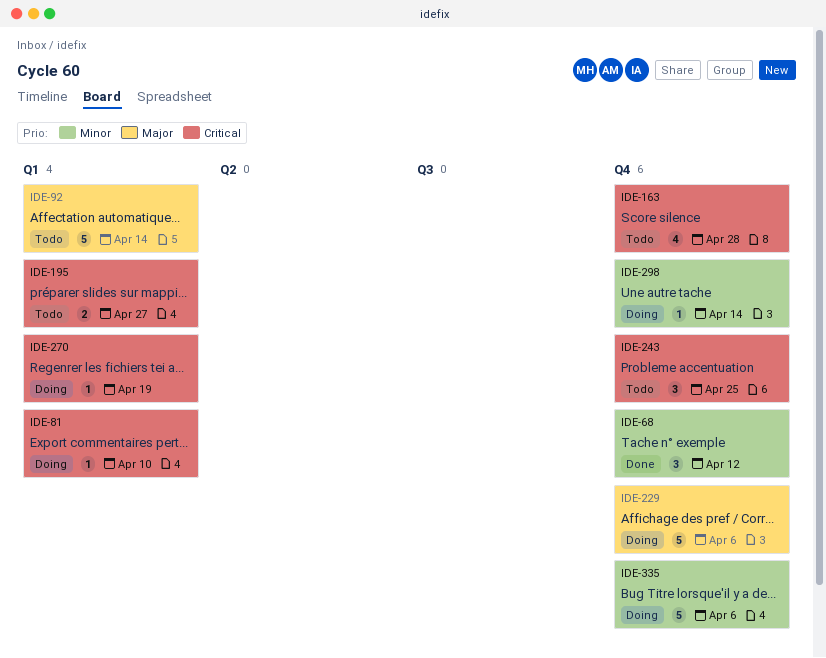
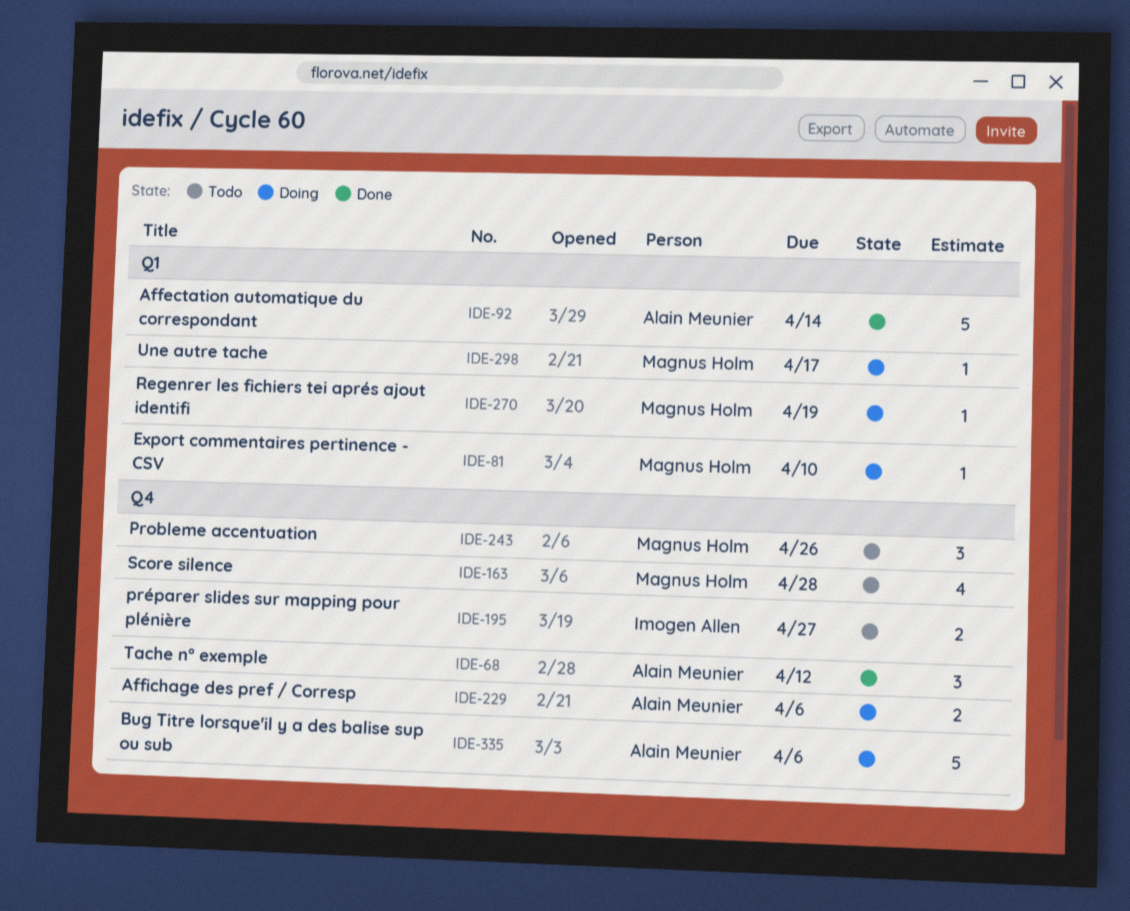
IDE-92, status: Todo -> Done
IDE-195, label: Q1 -> Q4
IDE-229, estimate: 5 -> 2
IDE-243, due: Apr 25 -> Apr 26
IDE-298, label: Q4 -> Q1
IDE-298, due: Apr 14 -> Apr 17

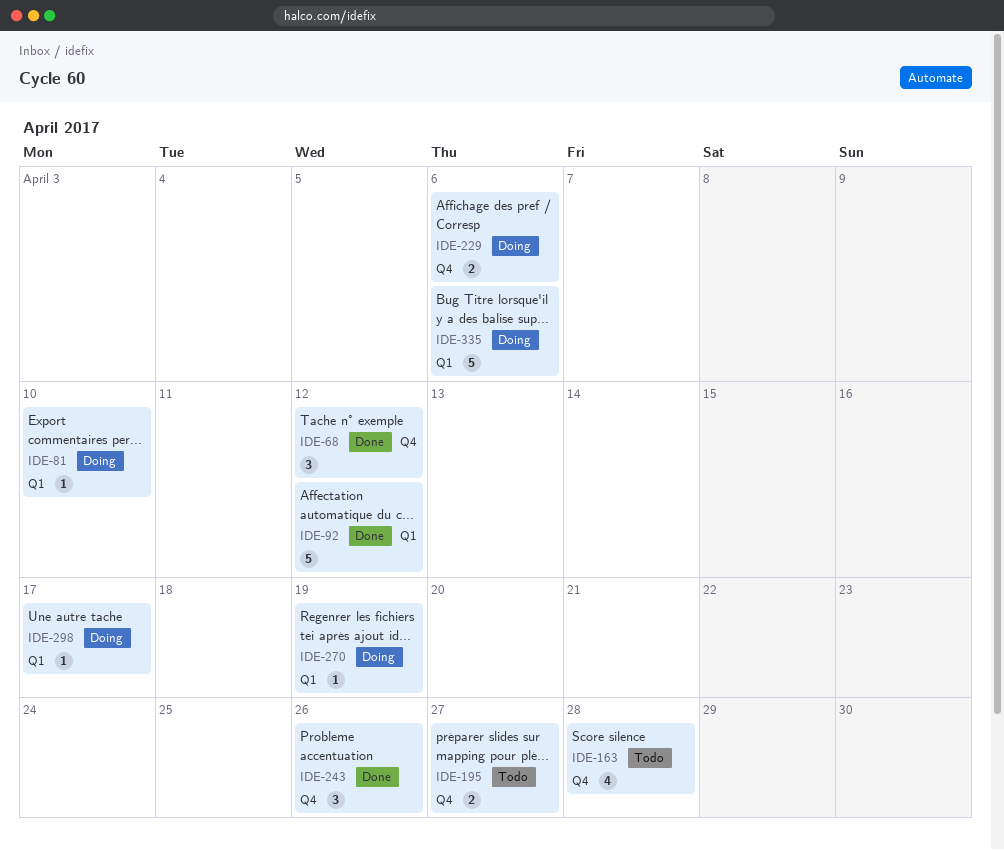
IDE-92, due: Apr 14 -> Apr 12
IDE-243, status: Todo -> Done
IDE-335, label: Q4 -> Q1

